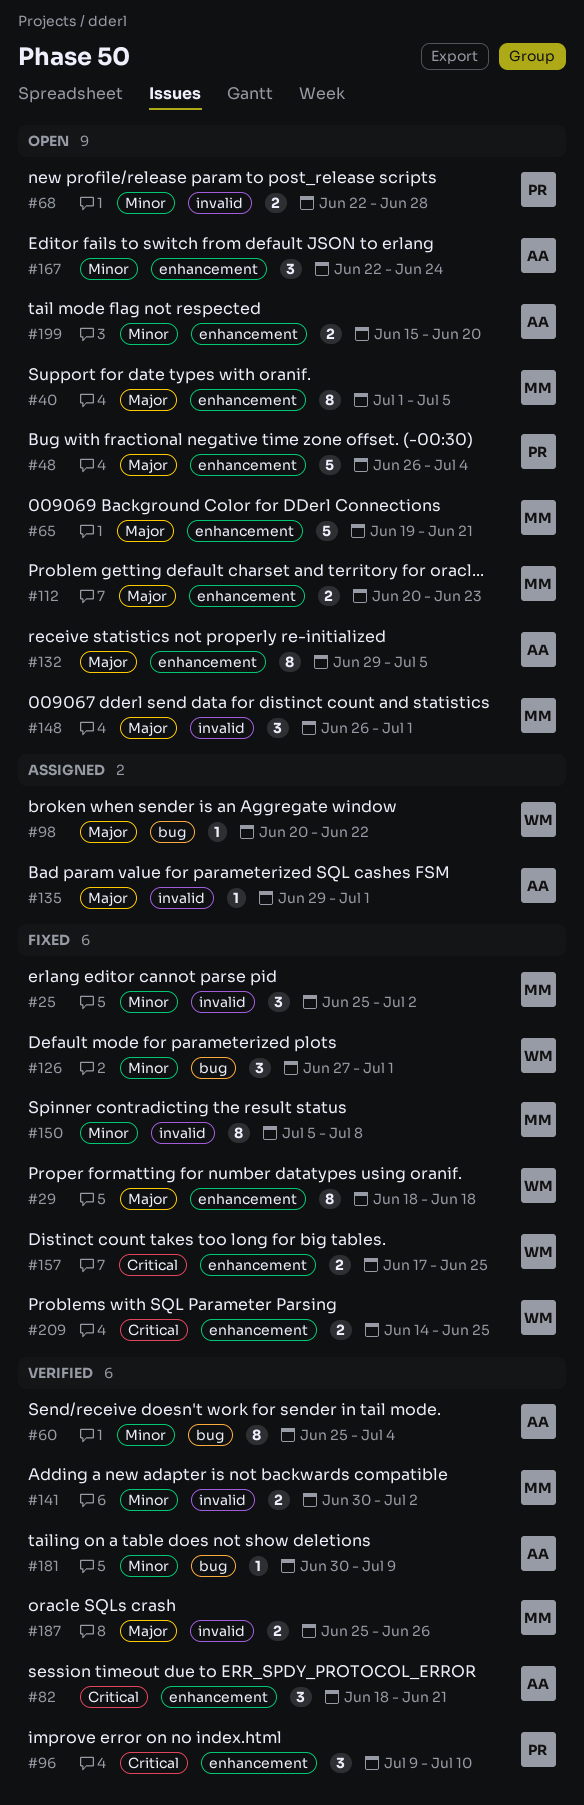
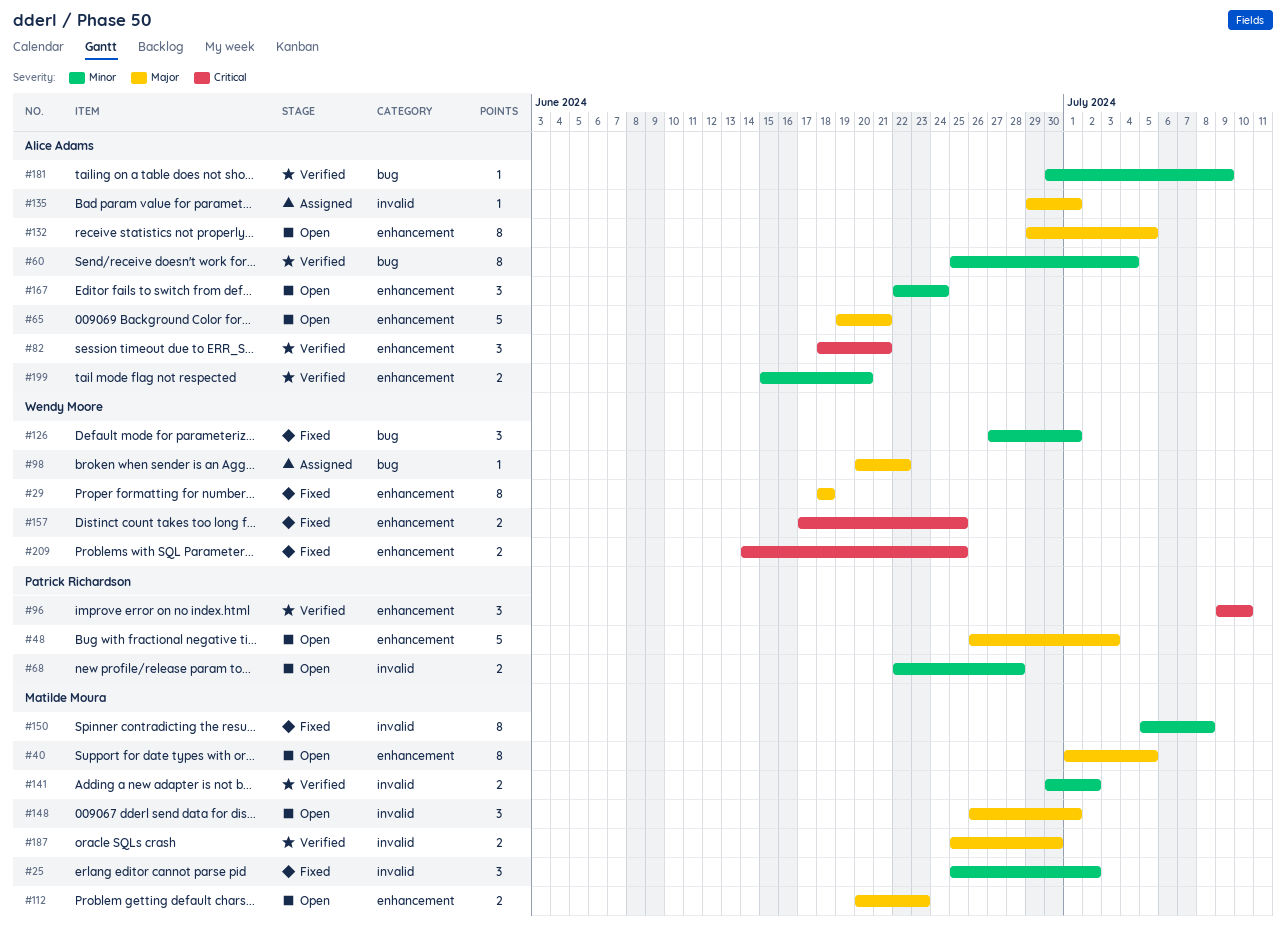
#48, due: Jul 4 -> Jul 3
#65, owner: Matilde Moura -> Alice Adams
#187, due: Jun 26 -> Jun 30
#199, status: Open -> Verified

